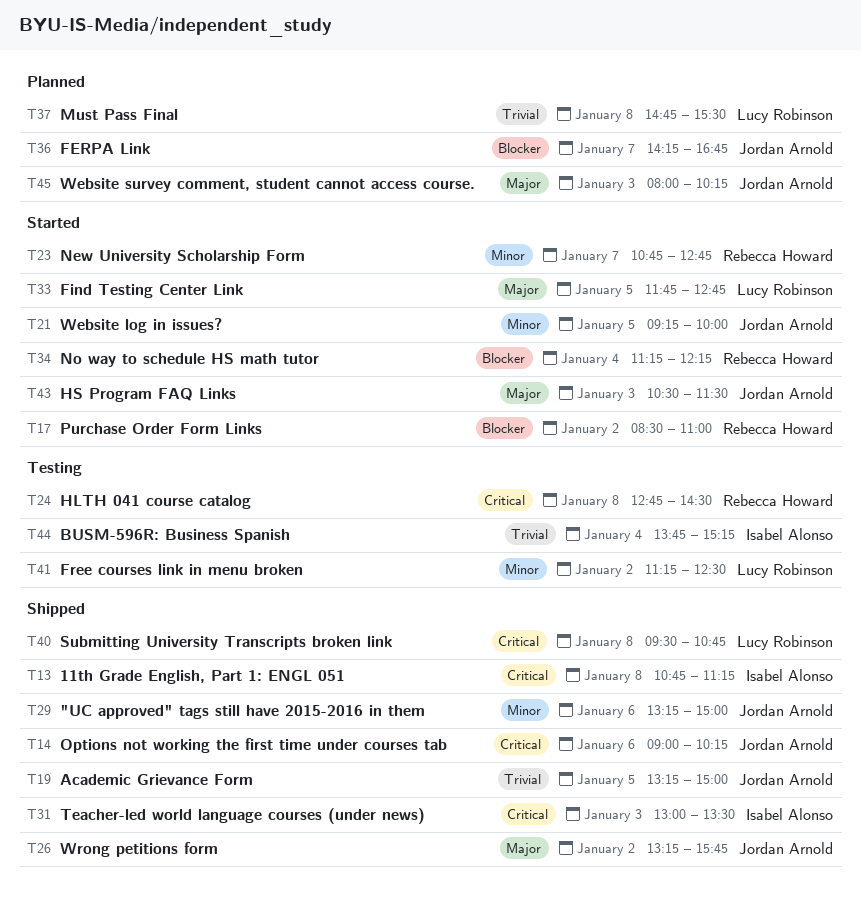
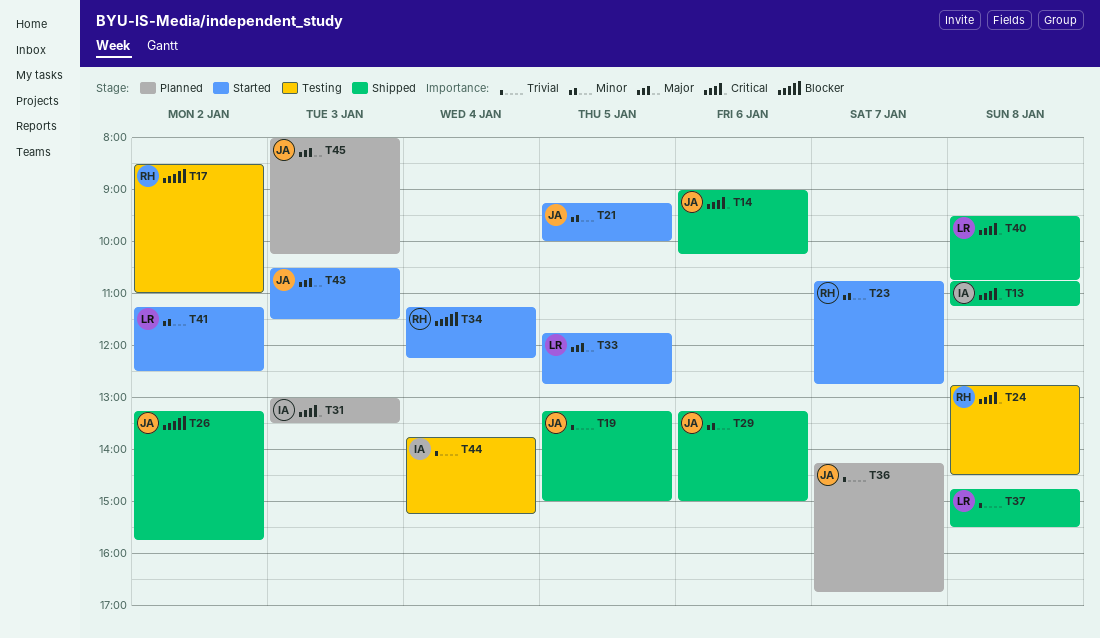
T17, status: Started -> Testing
T26, priority: Major -> Blocker
T31, status: Shipped -> Planned
T36, priority: Blocker -> Trivial
T37, status: Planned -> Shipped
T41, status: Testing -> Started

